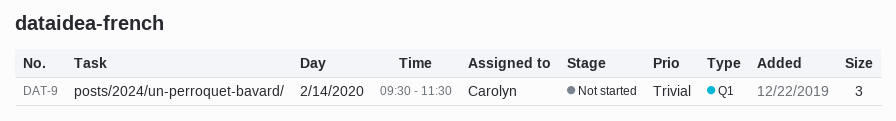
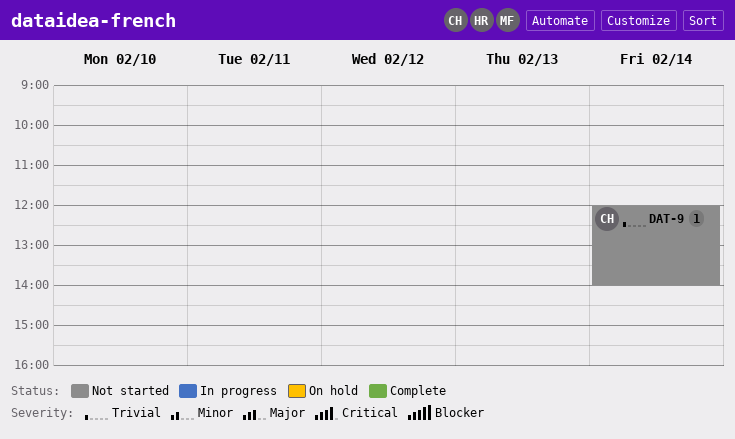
DAT-9, estimate: 3 -> 1
DAT-9, begins: 09:30 -> 12:00
DAT-9, ends: 11:30 -> 14:00

